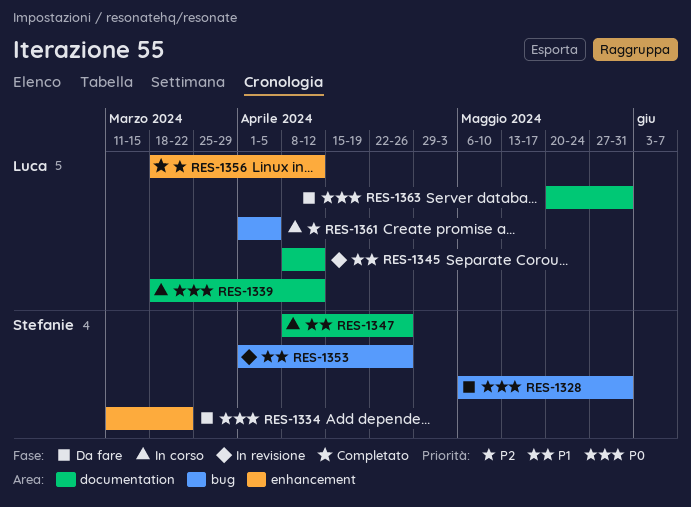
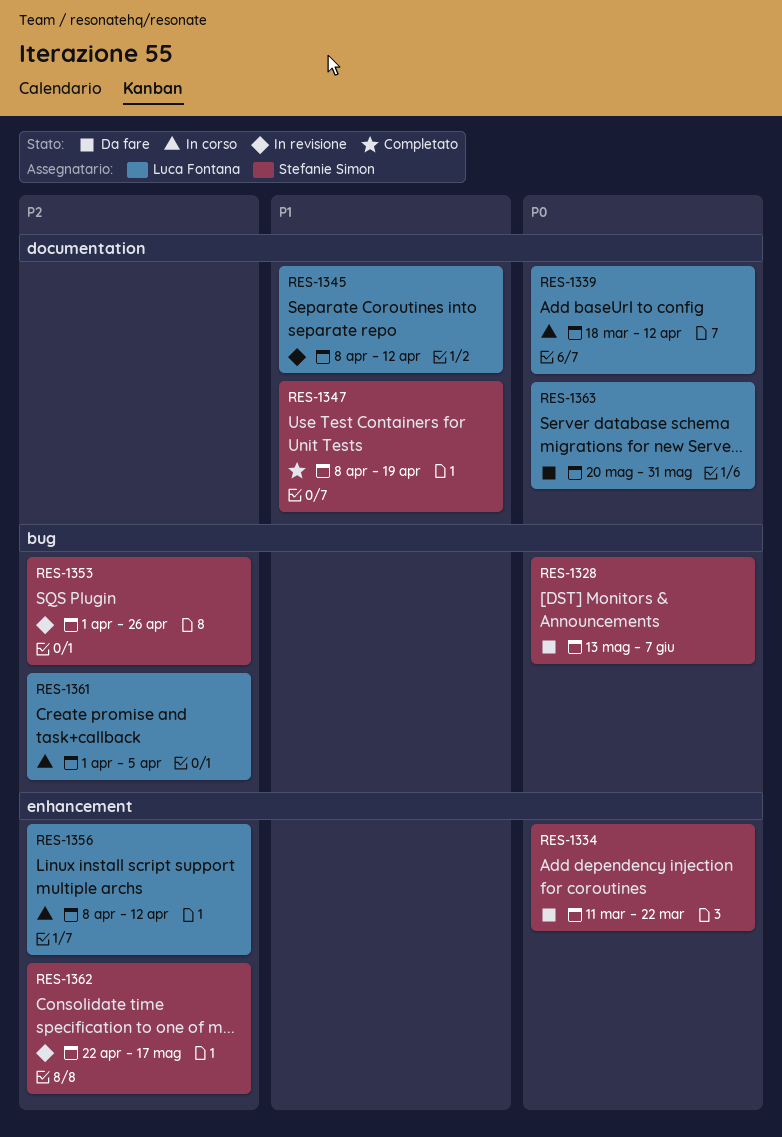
RES-1328, start: May 6 -> May 13
RES-1328, due: May 31 -> Jun 7
RES-1347, status: In corso -> Completato
RES-1347, due: Apr 26 -> Apr 19
RES-1353, priority: P1 -> P2
RES-1356, status: Completato -> In corso
RES-1356, start: Mar 18 -> Apr 8
RES-1362: none -> present

